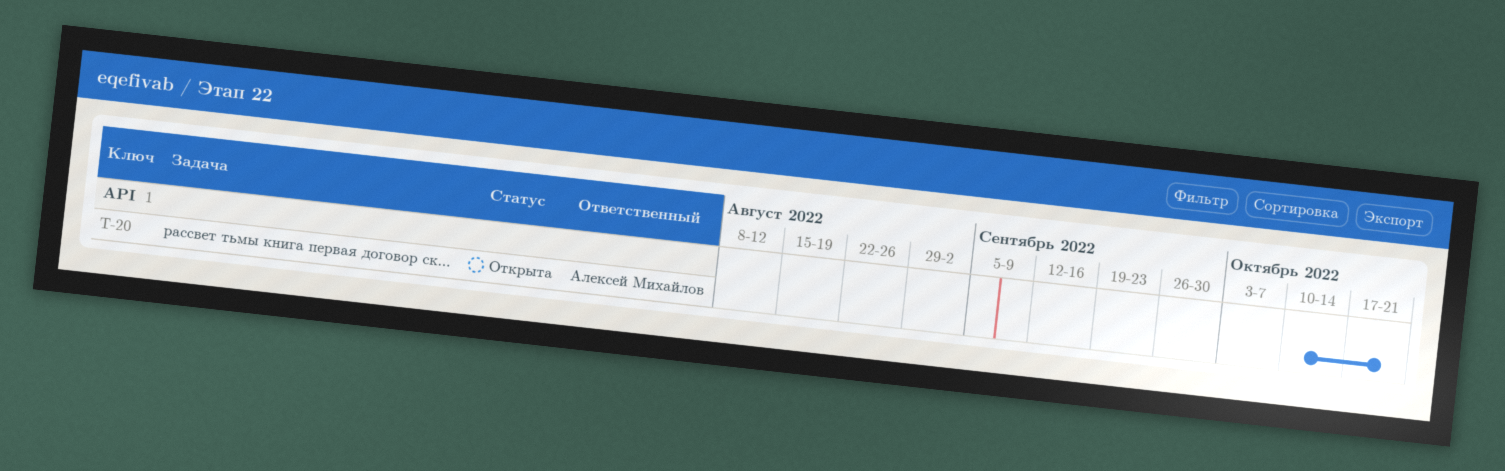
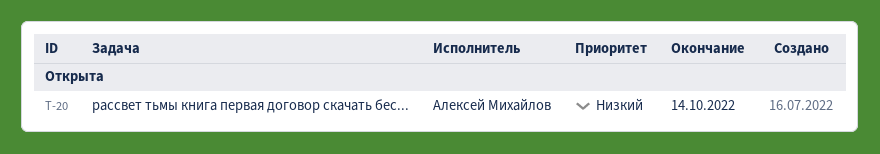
T-20, due: Oct 21 -> Oct 14

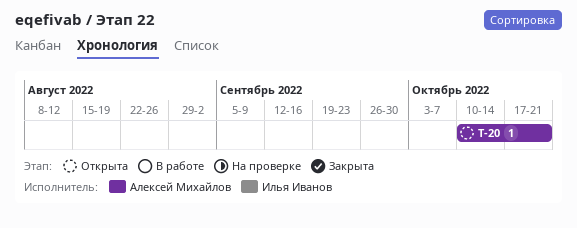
T-20, due: Oct 14 -> Oct 21

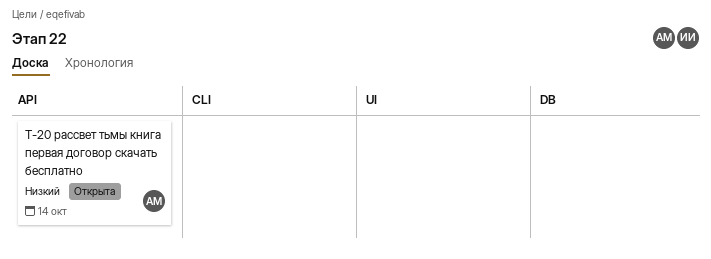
T-20, due: Oct 21 -> Oct 14

